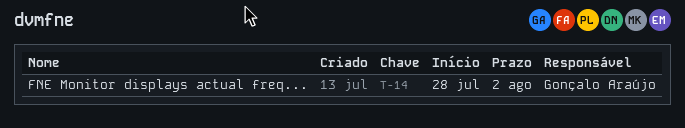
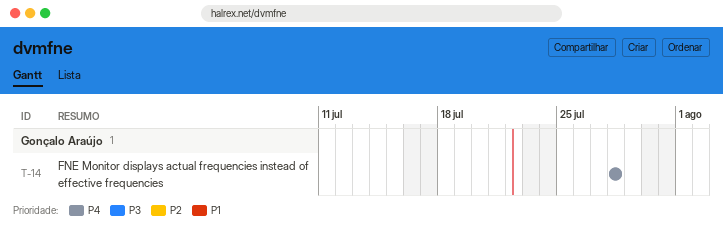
T-14, due: Aug 2 -> Jul 28

